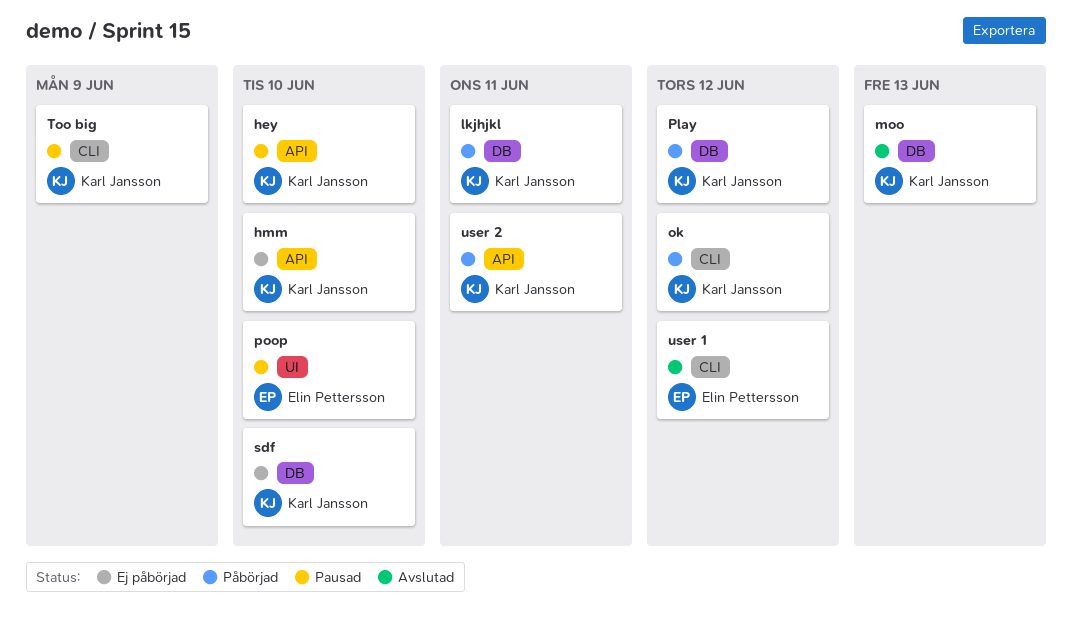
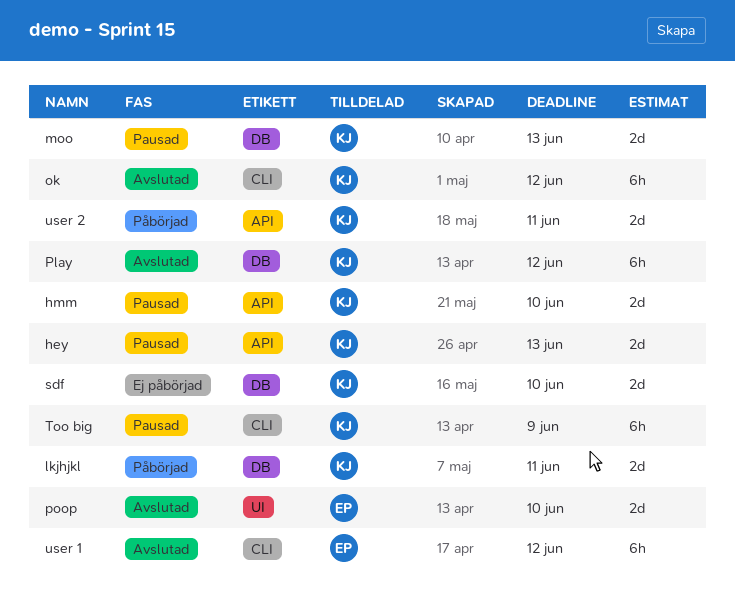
hey, due: Jun 10 -> Jun 13
hmm, status: Ej påbörjad -> Pausad
moo, status: Avslutad -> Pausad
ok, status: Påbörjad -> Avslutad
Play, status: Påbörjad -> Avslutad
poop, status: Pausad -> Avslutad

